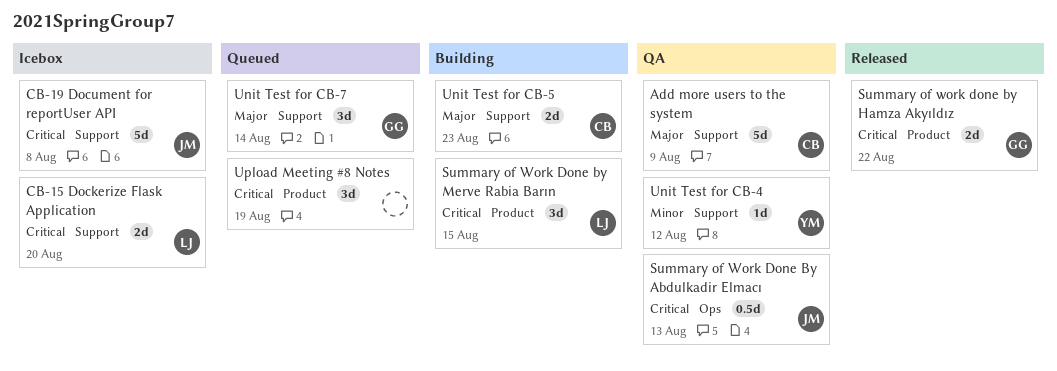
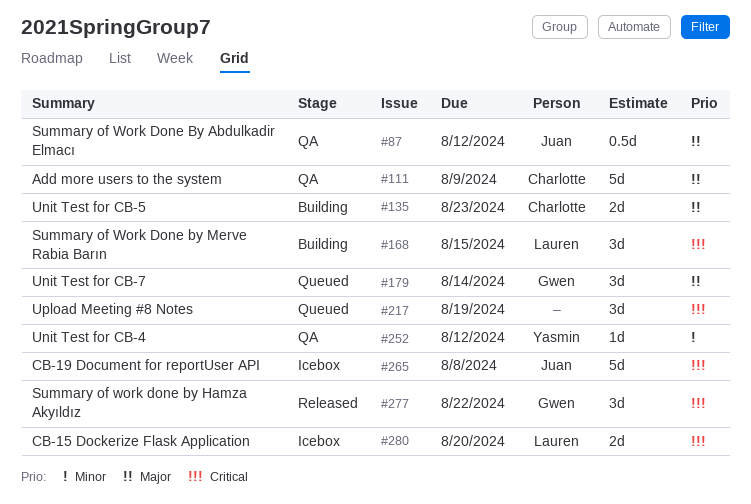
Summary of Work Done By Abdulkadir Elmacı, priority: Critical -> Major
Summary of Work Done By Abdulkadir Elmacı, due: Aug 13 -> Aug 12
Summary of work done by Hamza Akyıldız, estimate: 2d -> 3d

